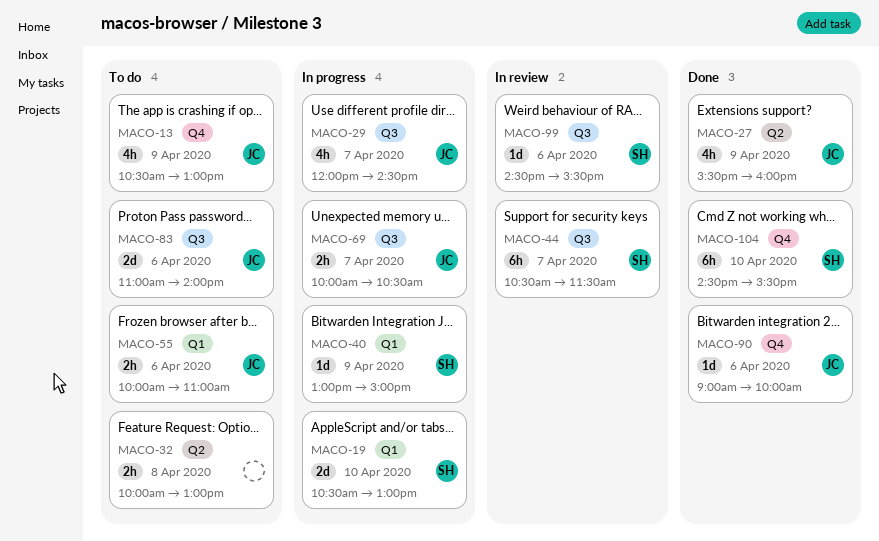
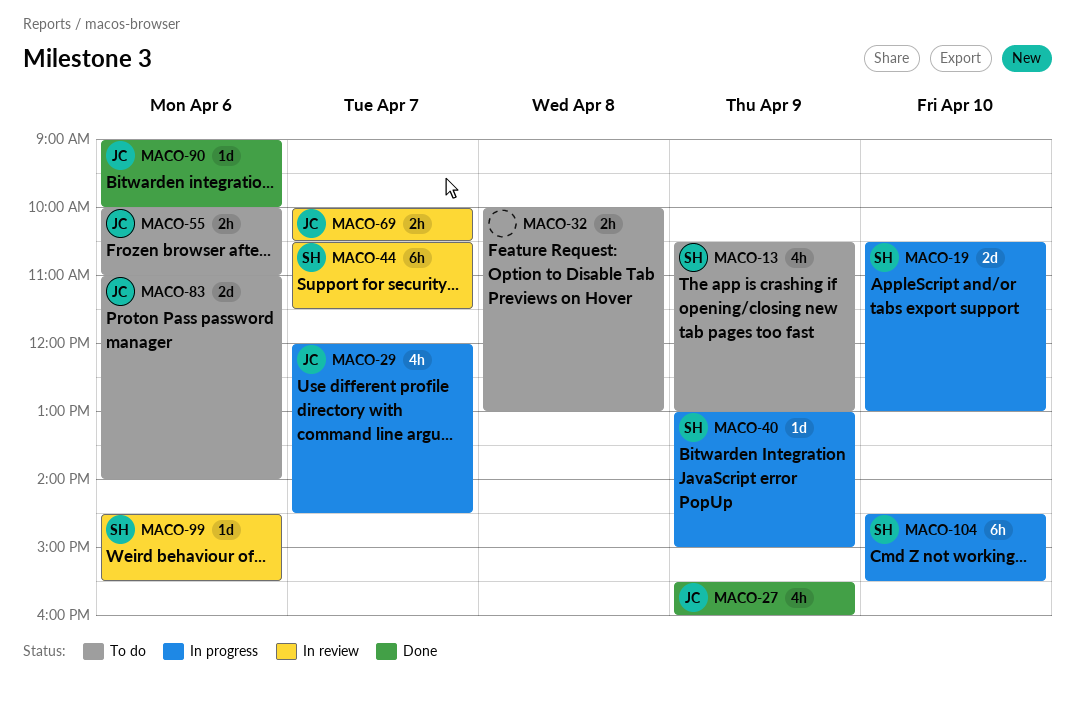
MACO-13, owner: JC -> SH
MACO-69, status: In progress -> In review
MACO-104, status: Done -> In progress

